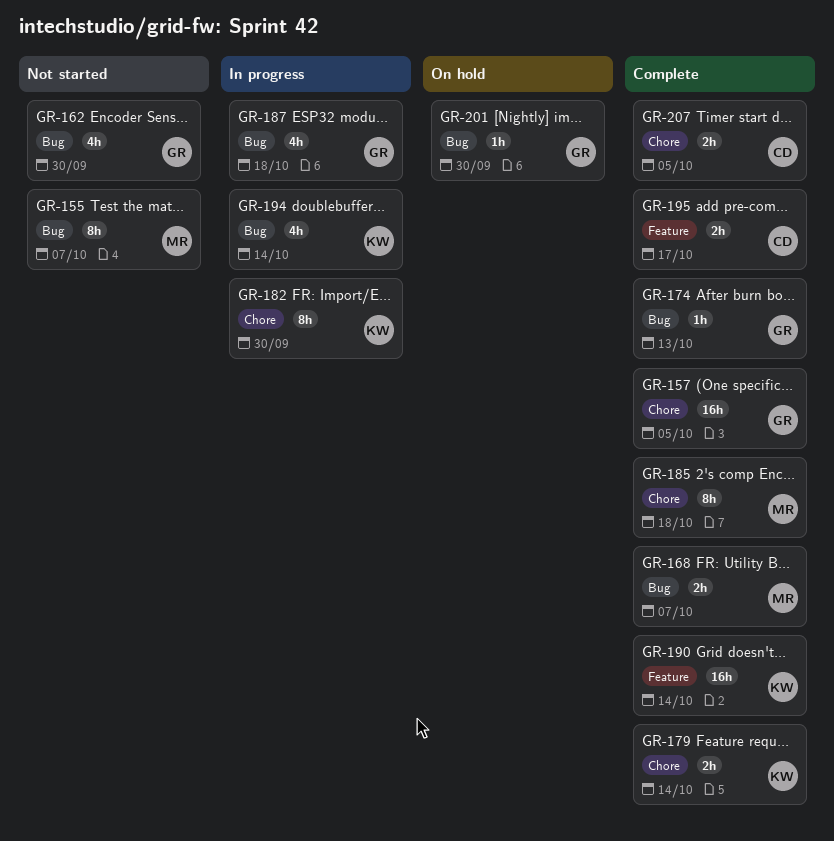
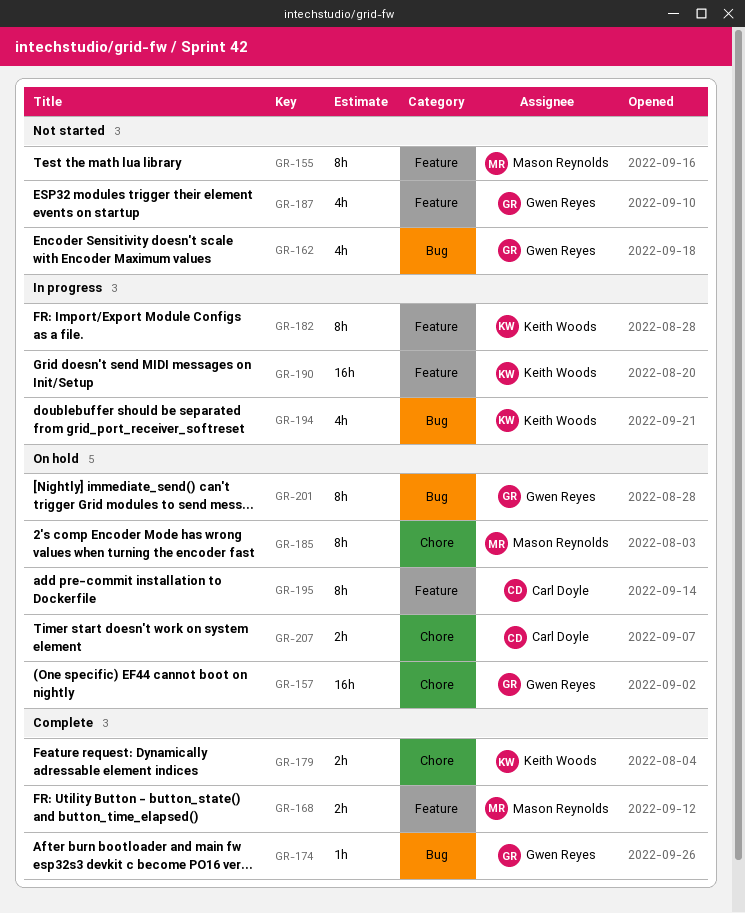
GR-155, label: Bug -> Feature
GR-157, status: Complete -> On hold
GR-168, label: Bug -> Feature
GR-182, label: Chore -> Feature
GR-185, status: Complete -> On hold
GR-187, status: In progress -> Not started
GR-187, label: Bug -> Feature
GR-190, status: Complete -> In progress
GR-195, status: Complete -> On hold
GR-195, estimate: 2h -> 8h
GR-201, estimate: 1h -> 8h
GR-207, status: Complete -> On hold

